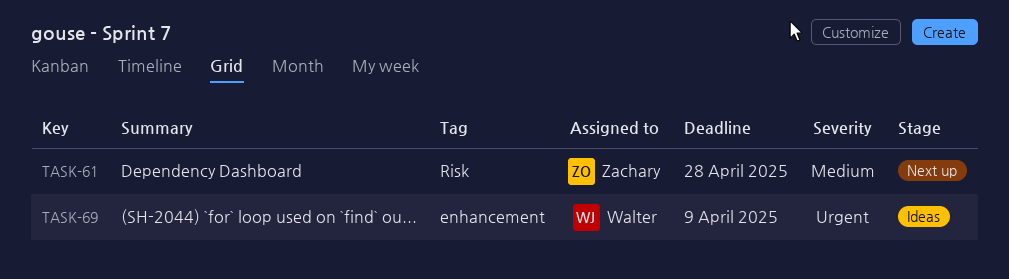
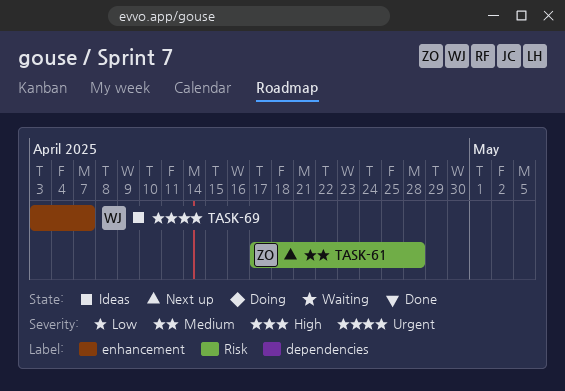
TASK-69, due: Apr 9 -> Apr 7

